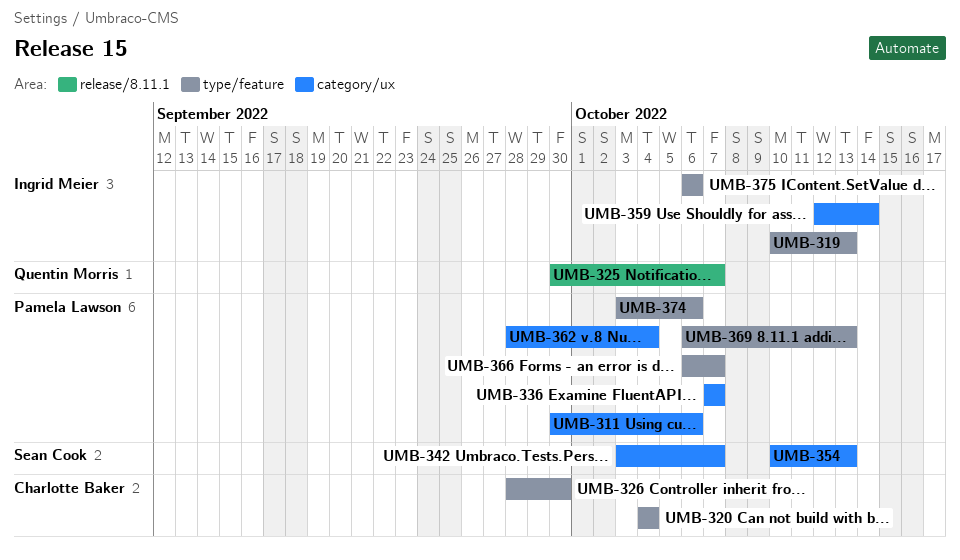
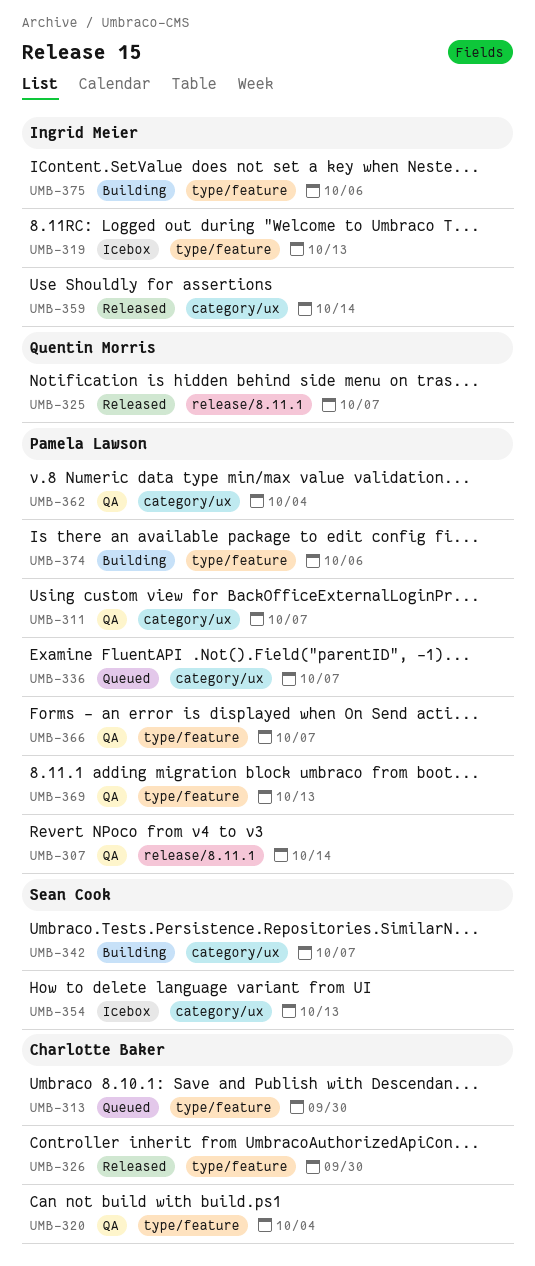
UMB-307: none -> present
UMB-311, due: Oct 6 -> Oct 7
UMB-313: none -> present

